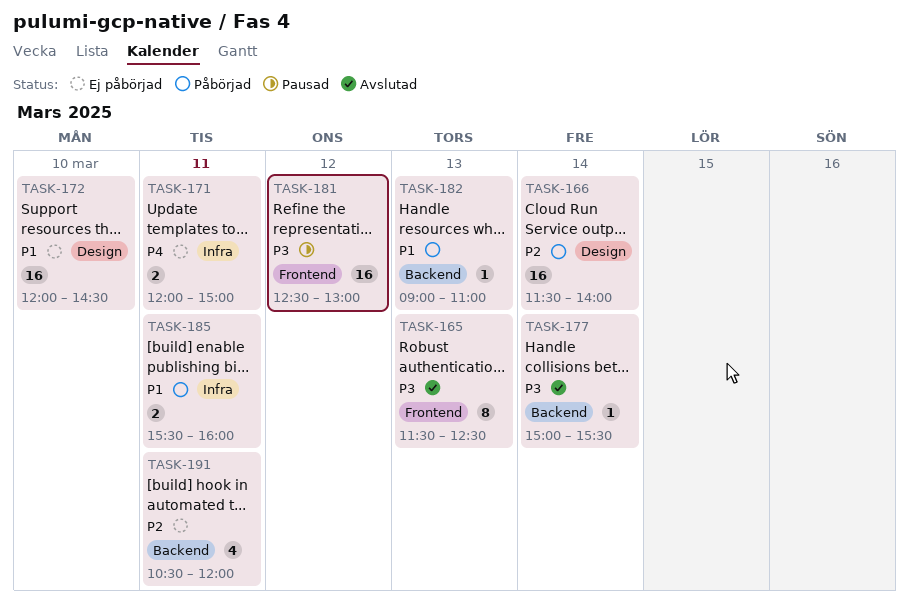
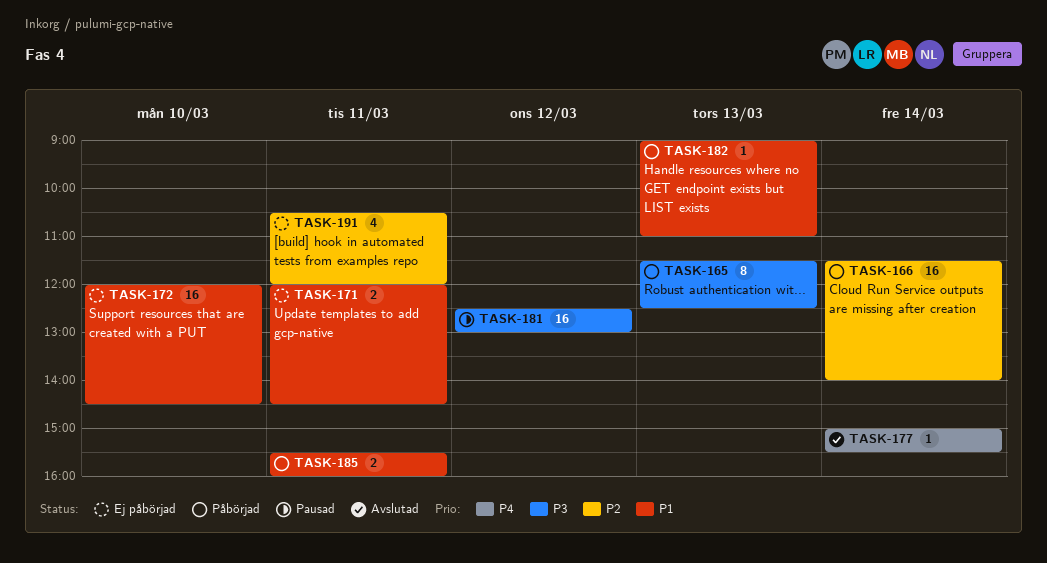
TASK-165, status: Avslutad -> Påbörjad
TASK-171, priority: P4 -> P1
TASK-171, ends: 15:00 -> 14:30
TASK-177, priority: P3 -> P4

